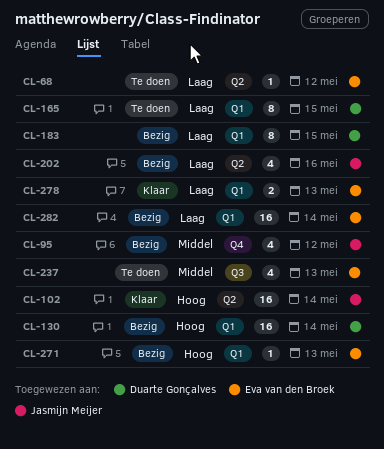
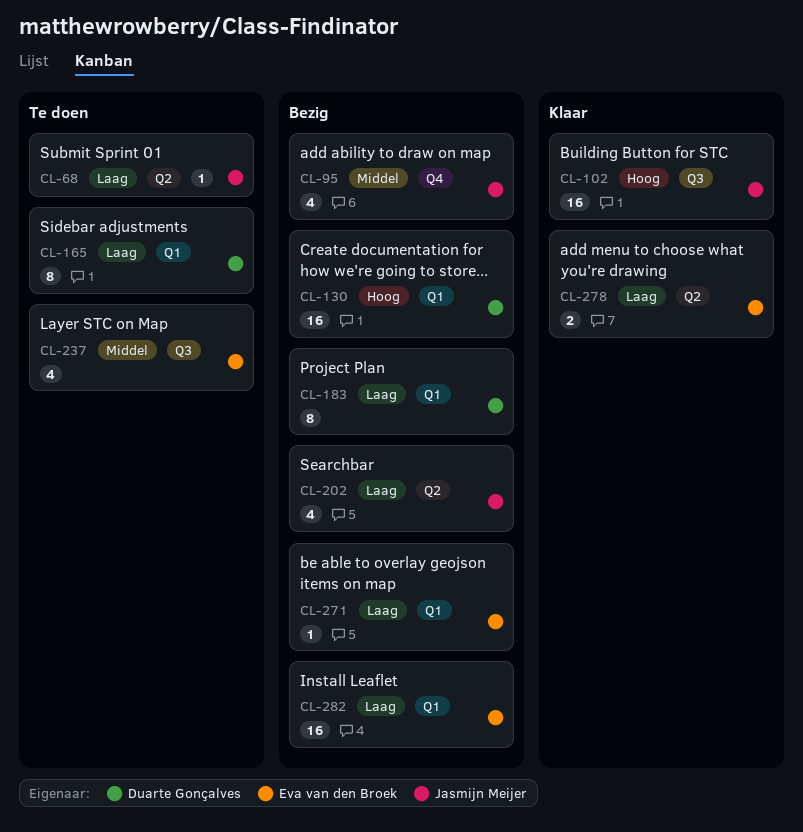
CL-68, owner: Eva van den Broek -> Jasmijn Meijer
CL-102, label: Q2 -> Q3
CL-271, priority: Hoog -> Laag
CL-278, label: Q1 -> Q2

